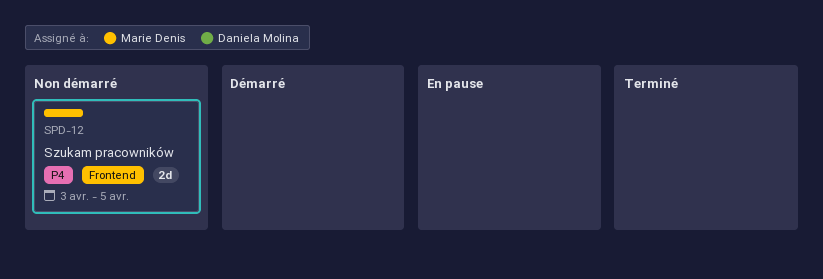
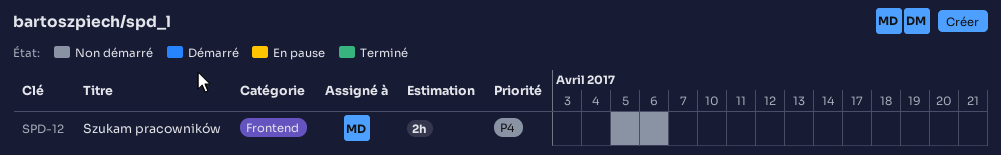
SPD-12, estimate: 2d -> 2h
SPD-12, start: Apr 3 -> Apr 5
SPD-12, due: Apr 5 -> Apr 6

